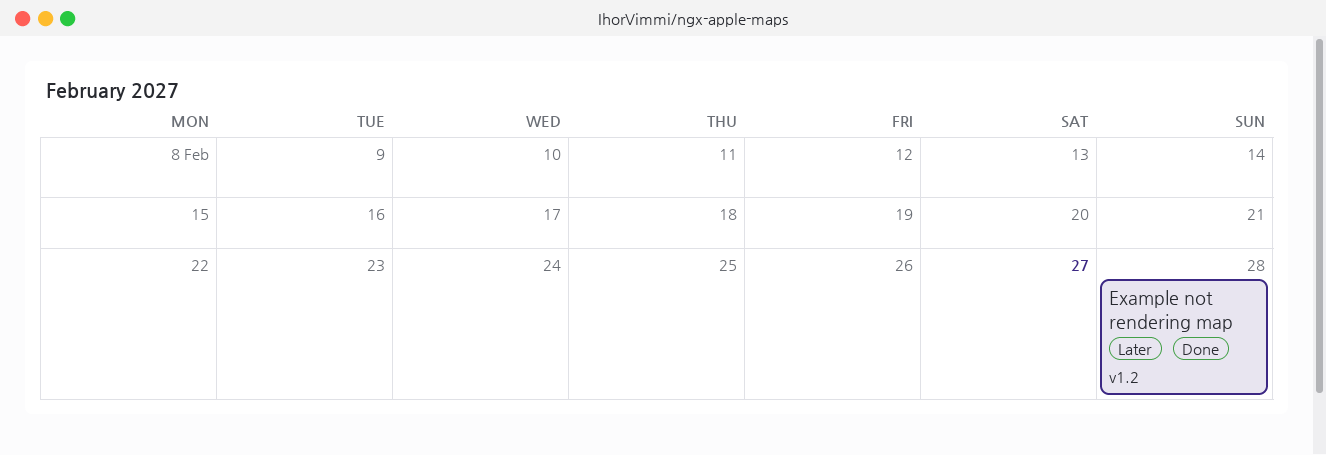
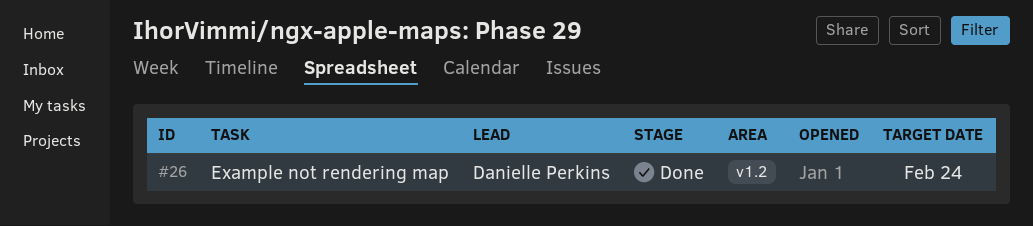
Example not rendering map, due: Feb 28 -> Feb 24

